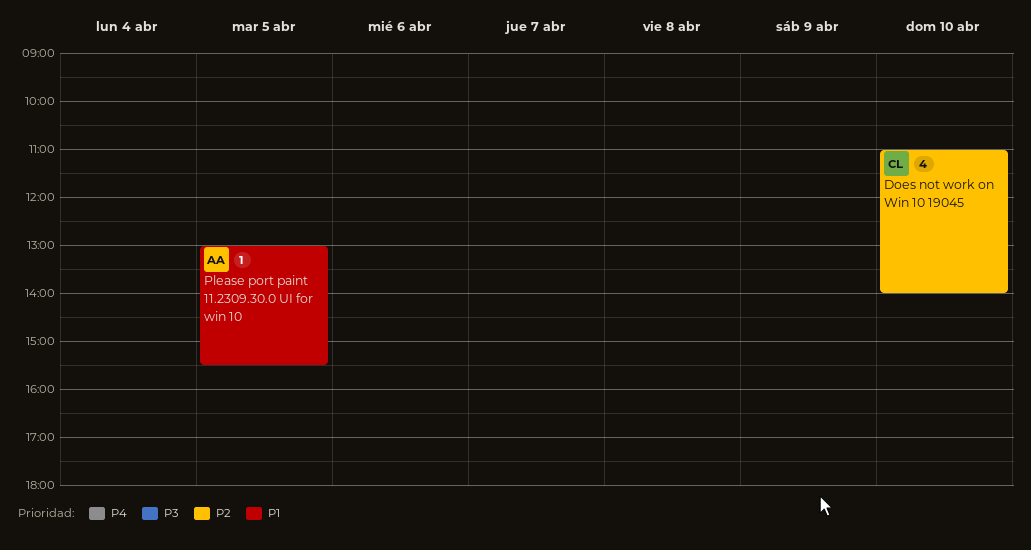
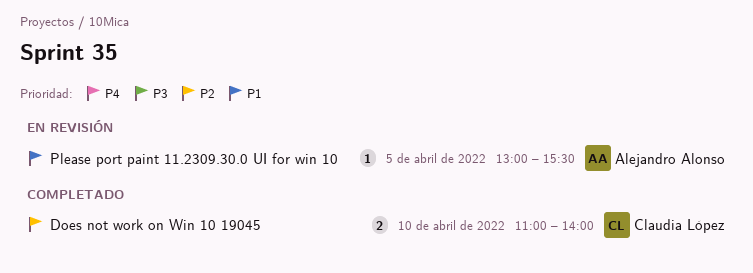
Does not work on Win 10 19045, estimate: 4 -> 2

